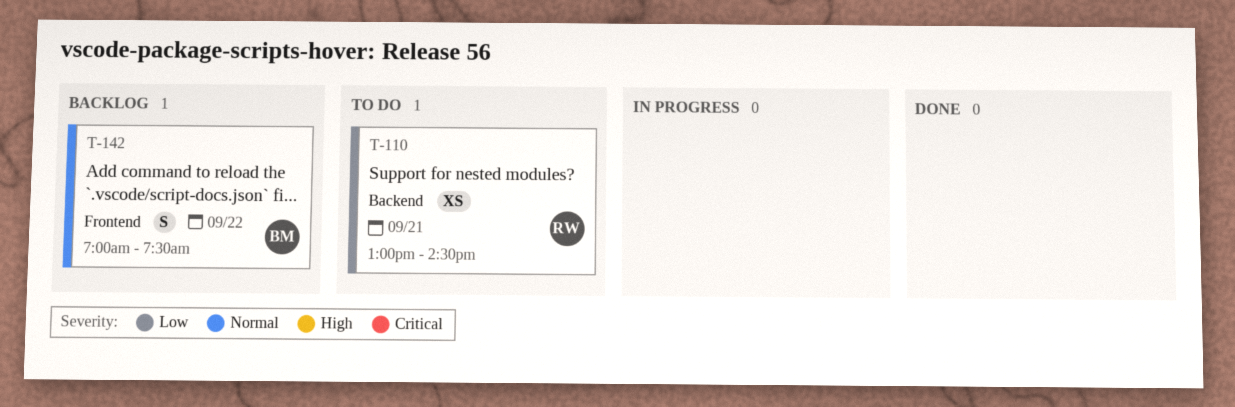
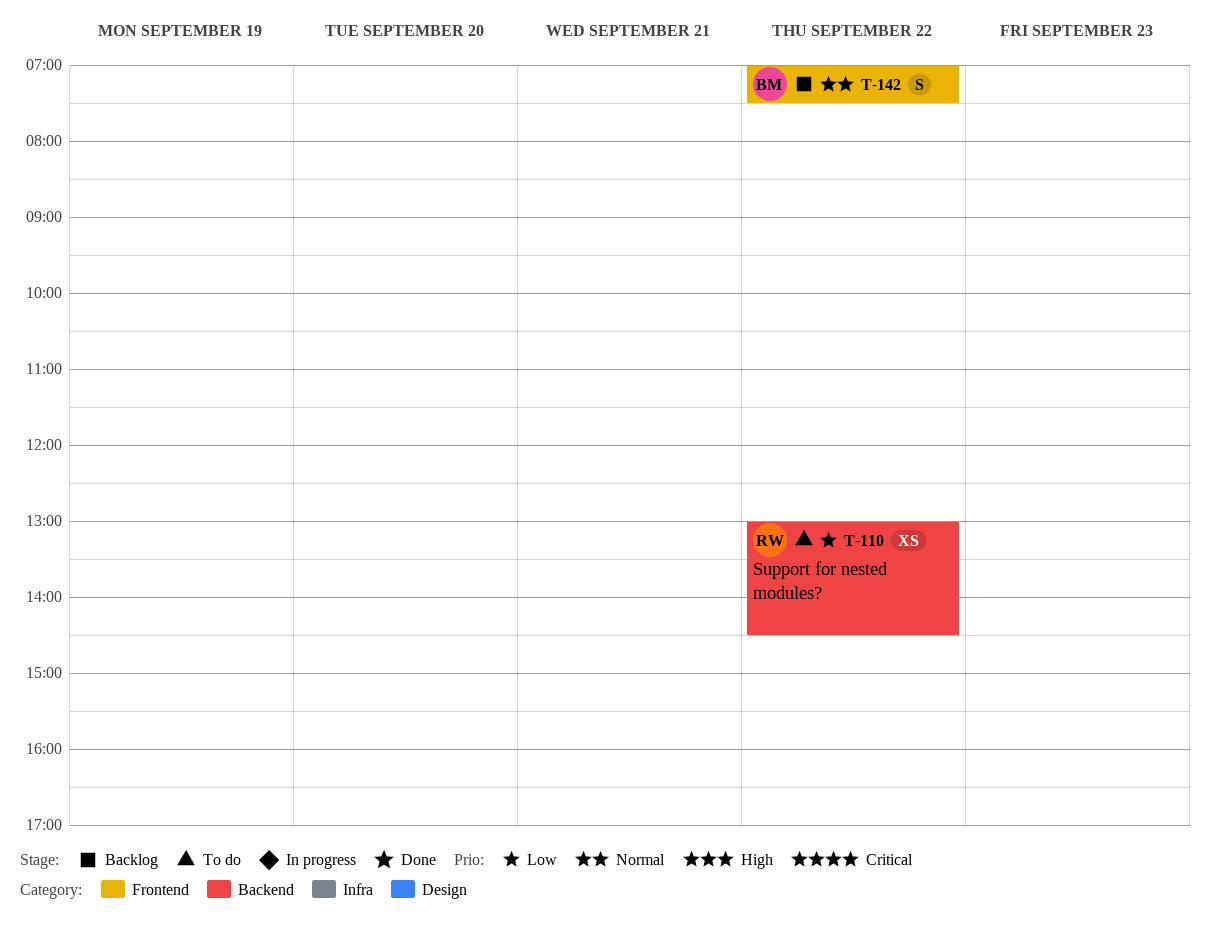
T-110, day: Sep 21 -> Sep 22

